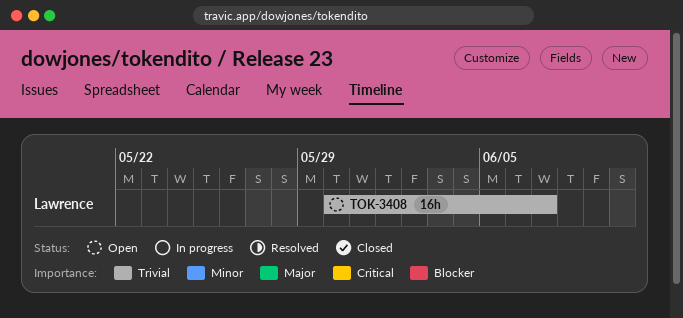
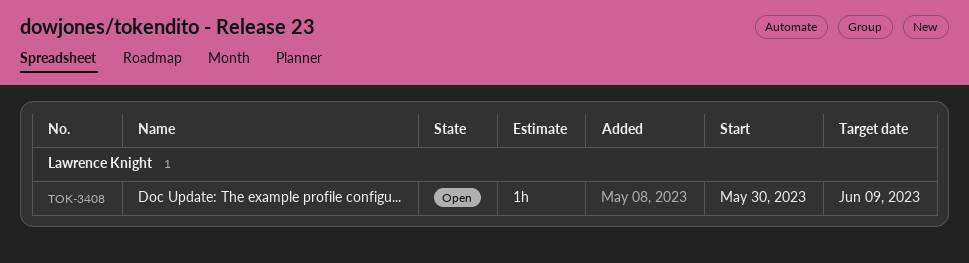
TOK-3408, estimate: 16h -> 1h
TOK-3408, due: Jun 7 -> Jun 9

